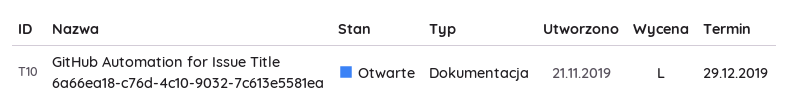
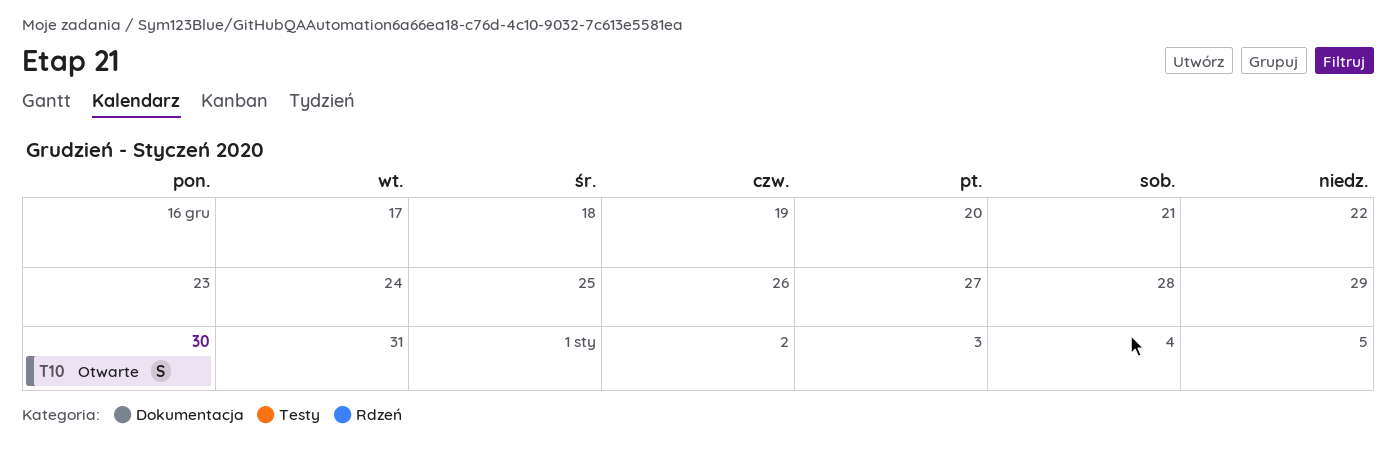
T10, estimate: L -> S
T10, due: Dec 29 -> Dec 30

